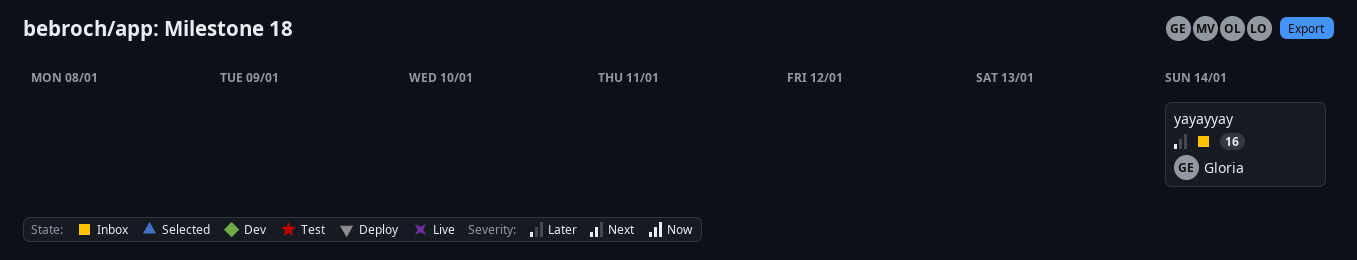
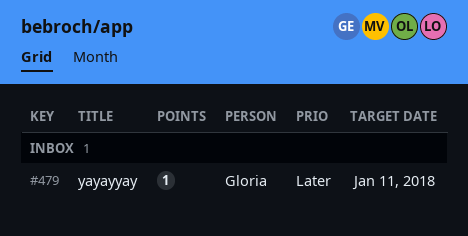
yayayyay, estimate: 16 -> 1
yayayyay, due: Jan 14 -> Jan 11

